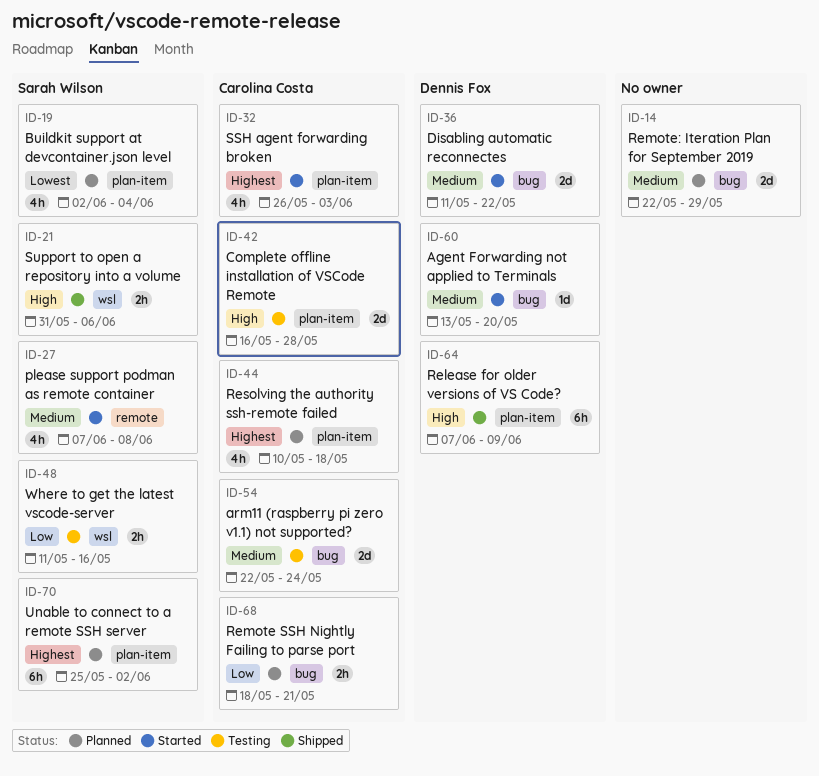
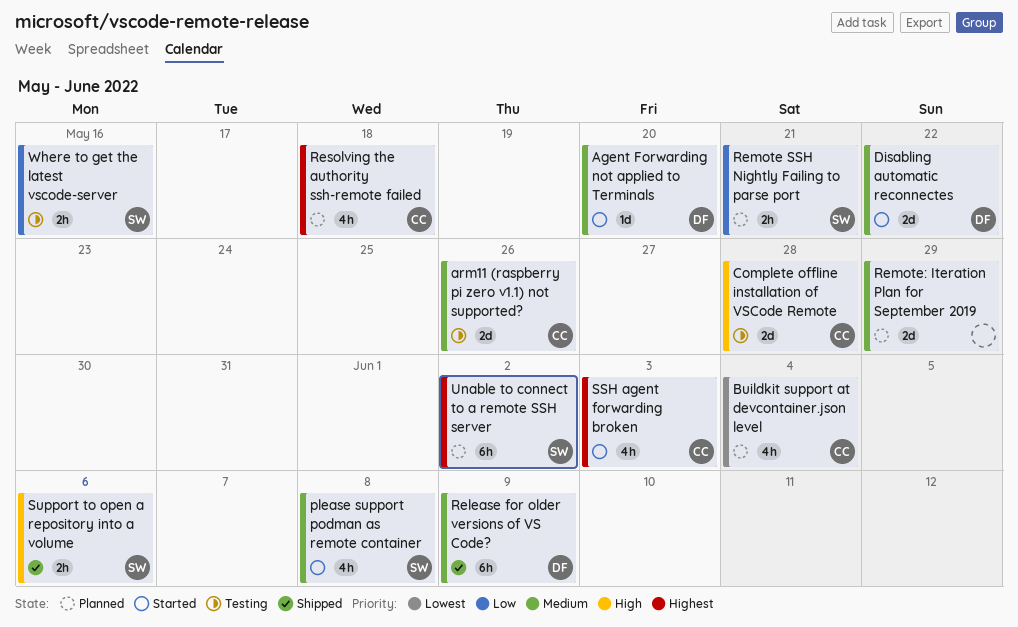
arm11 (raspberry pi zero v1.1) not supported?, due: May 24 -> May 26
Buildkit support at devcontainer.json level, owner: Sarah Wilson -> Carolina Costa
Release for older versions of VS Code?, priority: High -> Medium
Remote SSH Nightly Failing to parse port, owner: Carolina Costa -> Sarah Wilson

